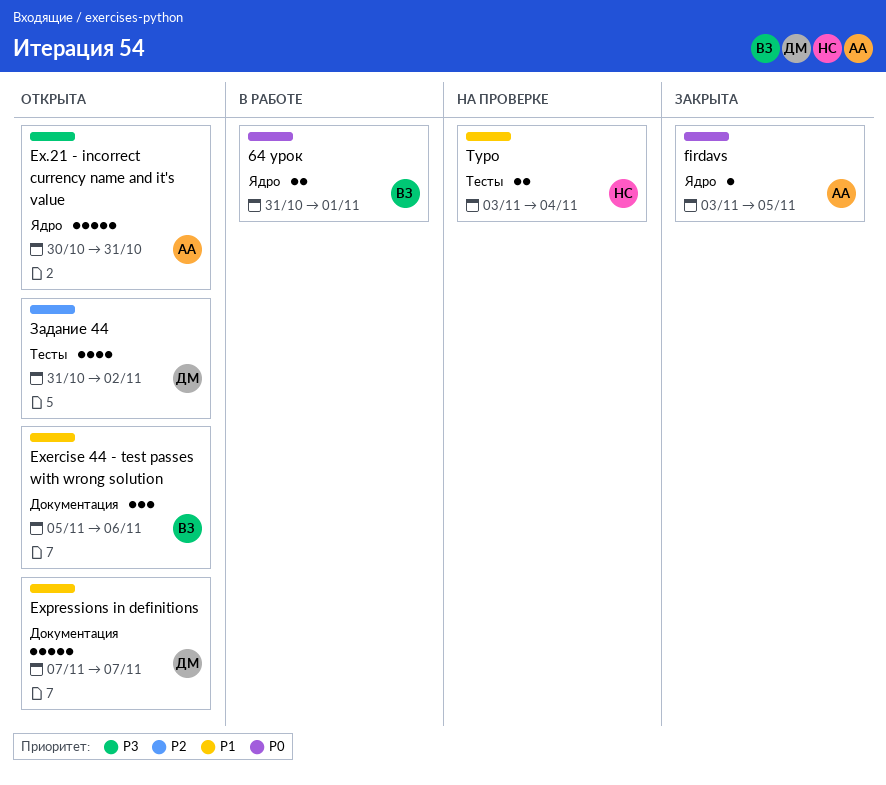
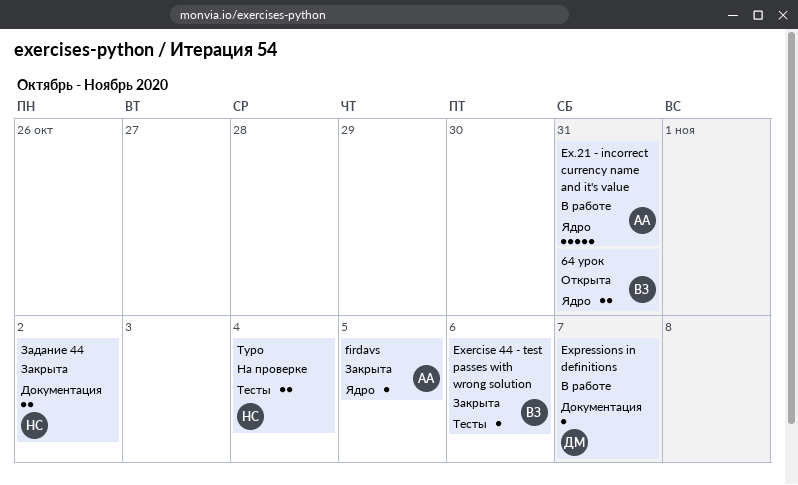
64 урок, status: В работе -> Открыта
64 урок, due: Nov 1 -> Oct 31
Ex.21 - incorrect currency name and it's value, status: Открыта -> В работе
Exercise 44 - test passes with wrong solution, status: Открыта -> Закрыта
Exercise 44 - test passes with wrong solution, label: Документация -> Тесты
Exercise 44 - test passes with wrong solution, estimate: 3 -> 1
Expressions in definitions, status: Открыта -> В работе
Expressions in definitions, estimate: 5 -> 1
Задание 44, status: Открыта -> Закрыта
Задание 44, owner: ДМ -> НС
Задание 44, label: Тесты -> Документация
Задание 44, estimate: 4 -> 2

